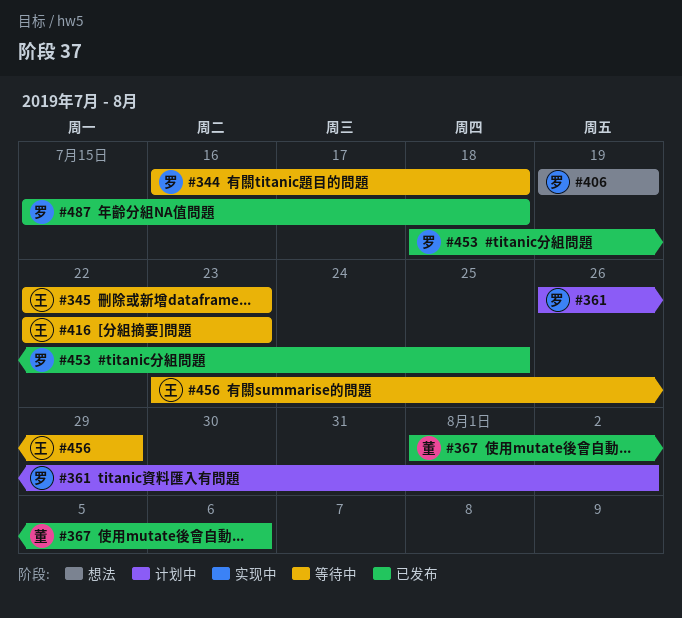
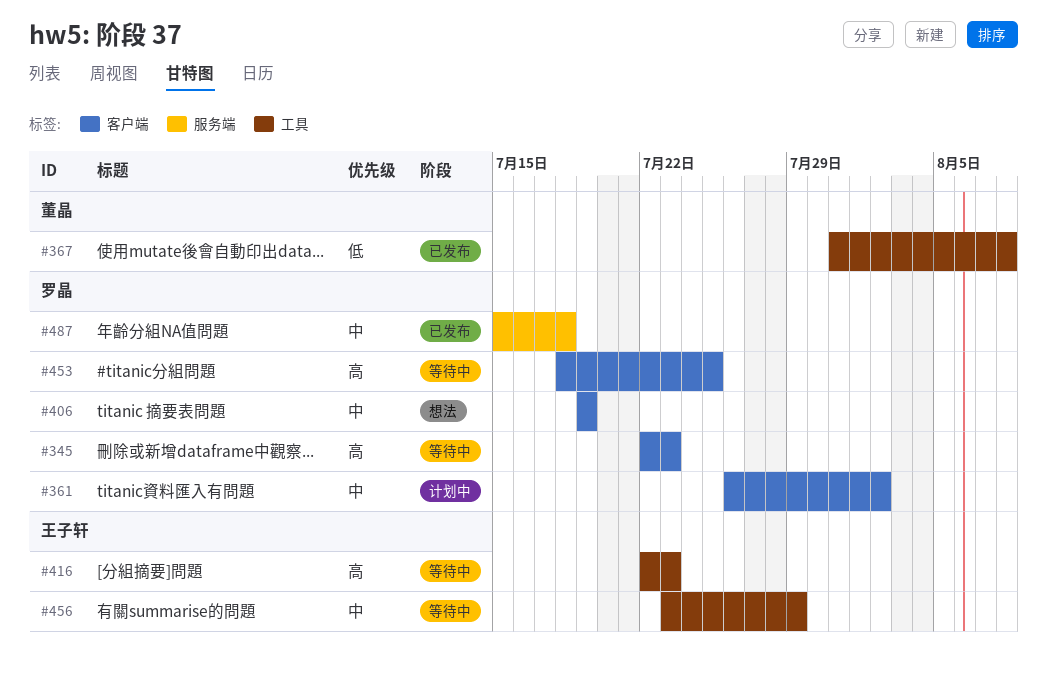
#344: present -> none
#345, owner: 王子轩 -> 罗晶
#367, start: Aug 1 -> Jul 31
#367, due: Aug 6 -> Aug 8
#453, status: 已发布 -> 等待中

